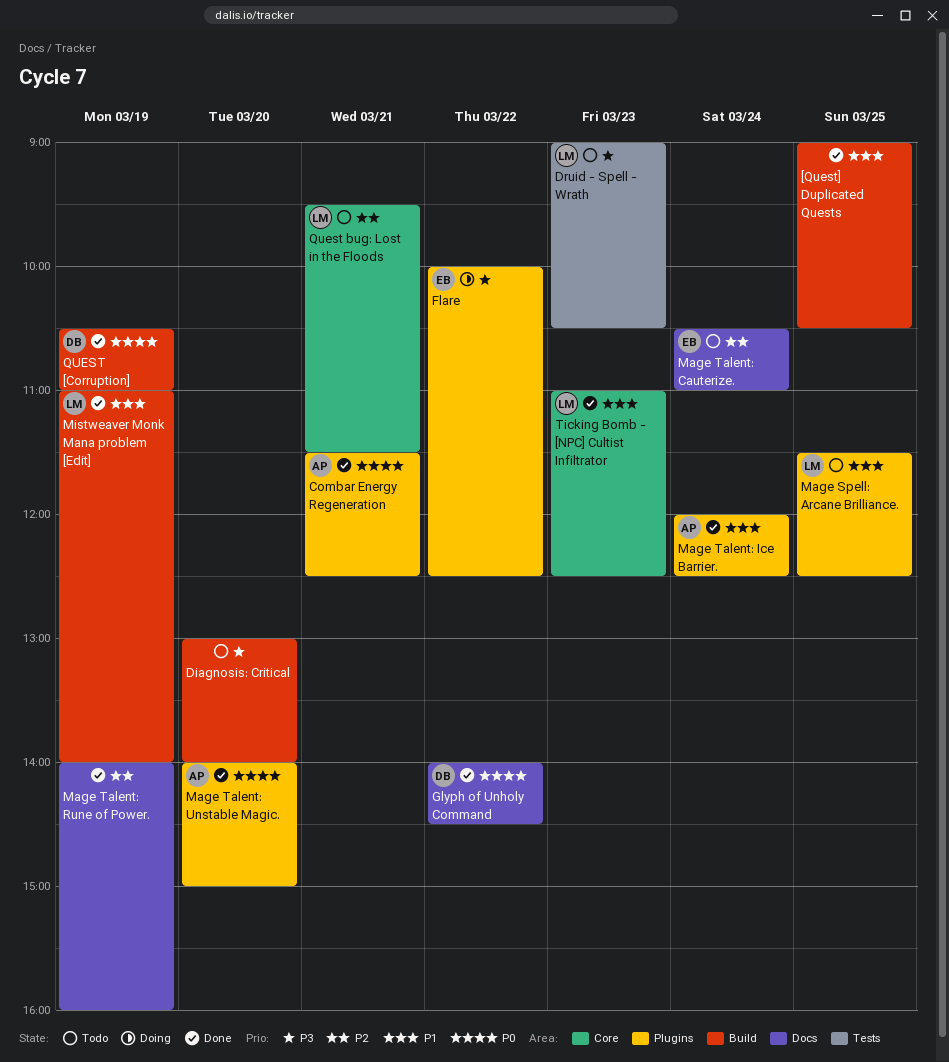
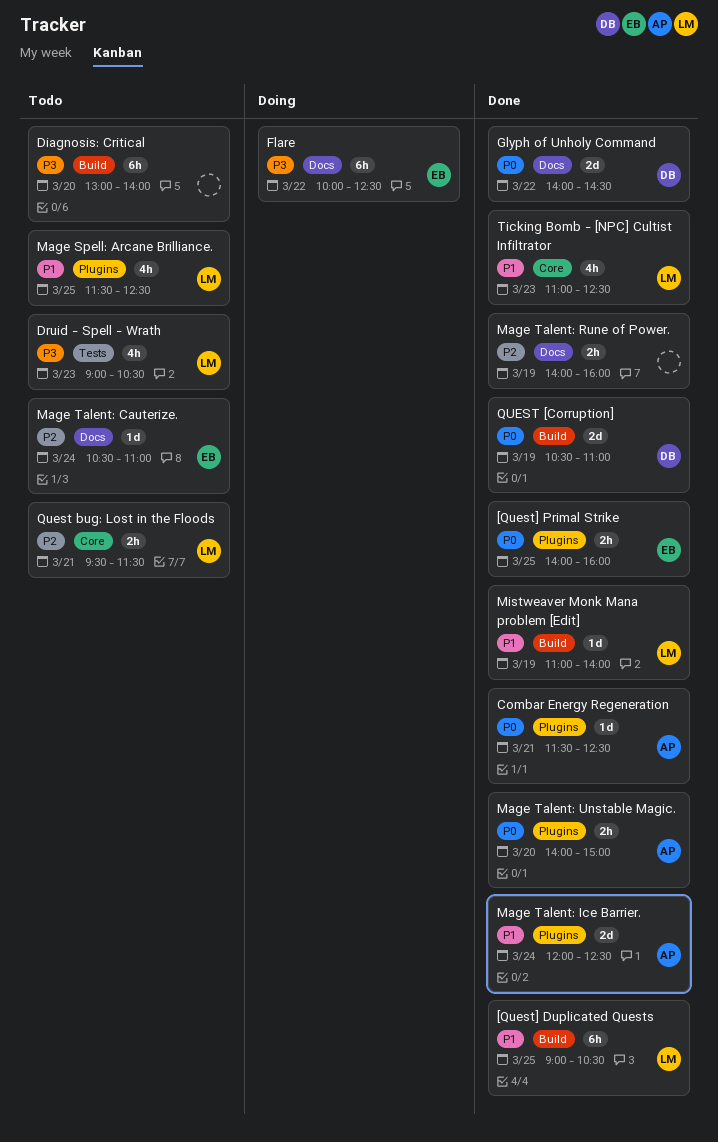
[Quest] Duplicated Quests, owner: none -> LM
[Quest] Primal Strike: none -> present
Flare, label: Plugins -> Docs

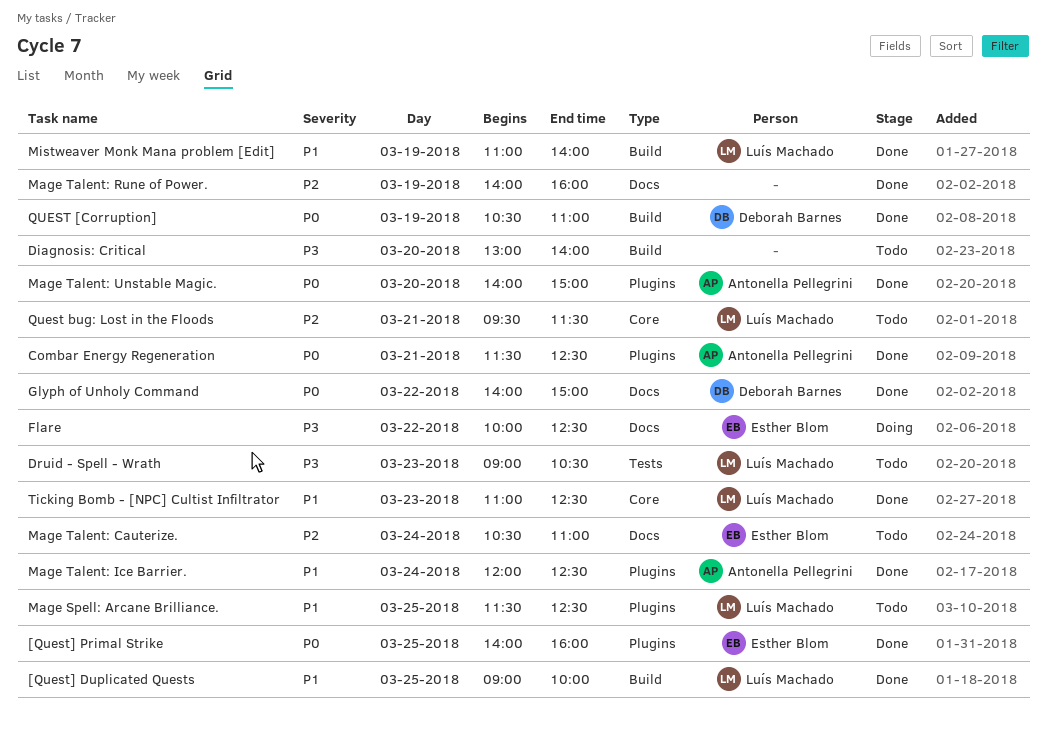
[Quest] Duplicated Quests, ends: 10:30 -> 10:00
Glyph of Unholy Command, ends: 14:30 -> 15:00

